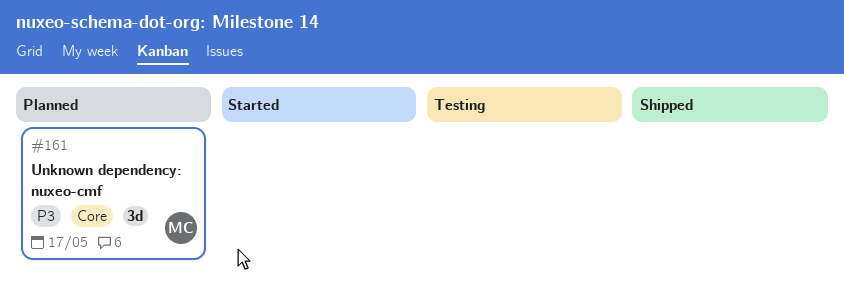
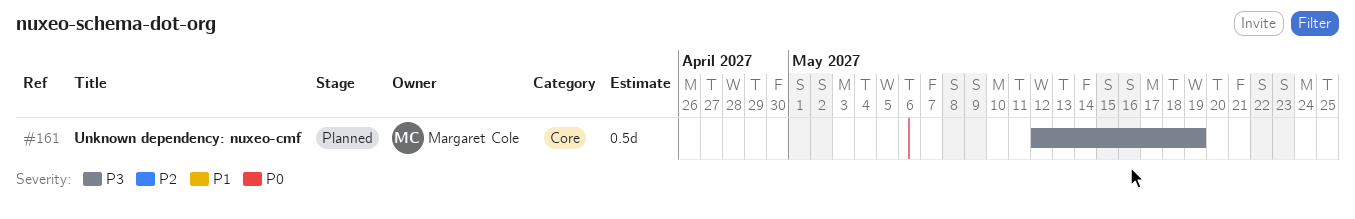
#161, estimate: 3d -> 0.5d
#161, due: May 17 -> May 19

